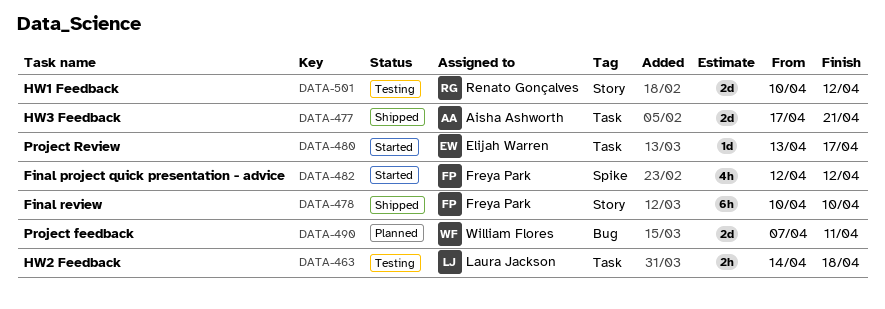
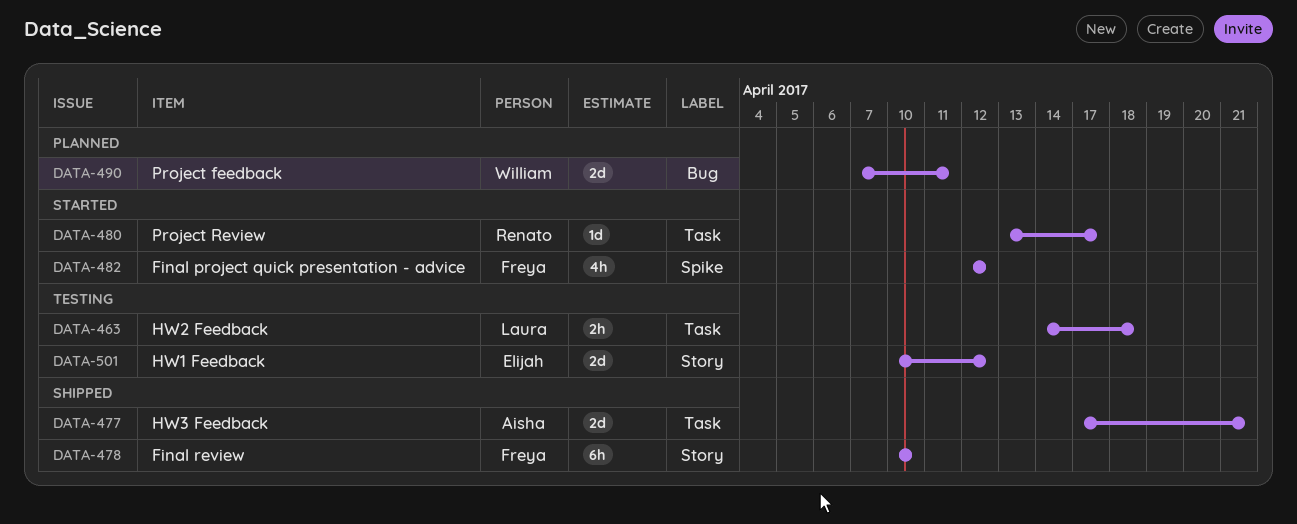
DATA-480, owner: Elijah Warren -> Renato Gonçalves
DATA-501, owner: Renato Gonçalves -> Elijah Warren

